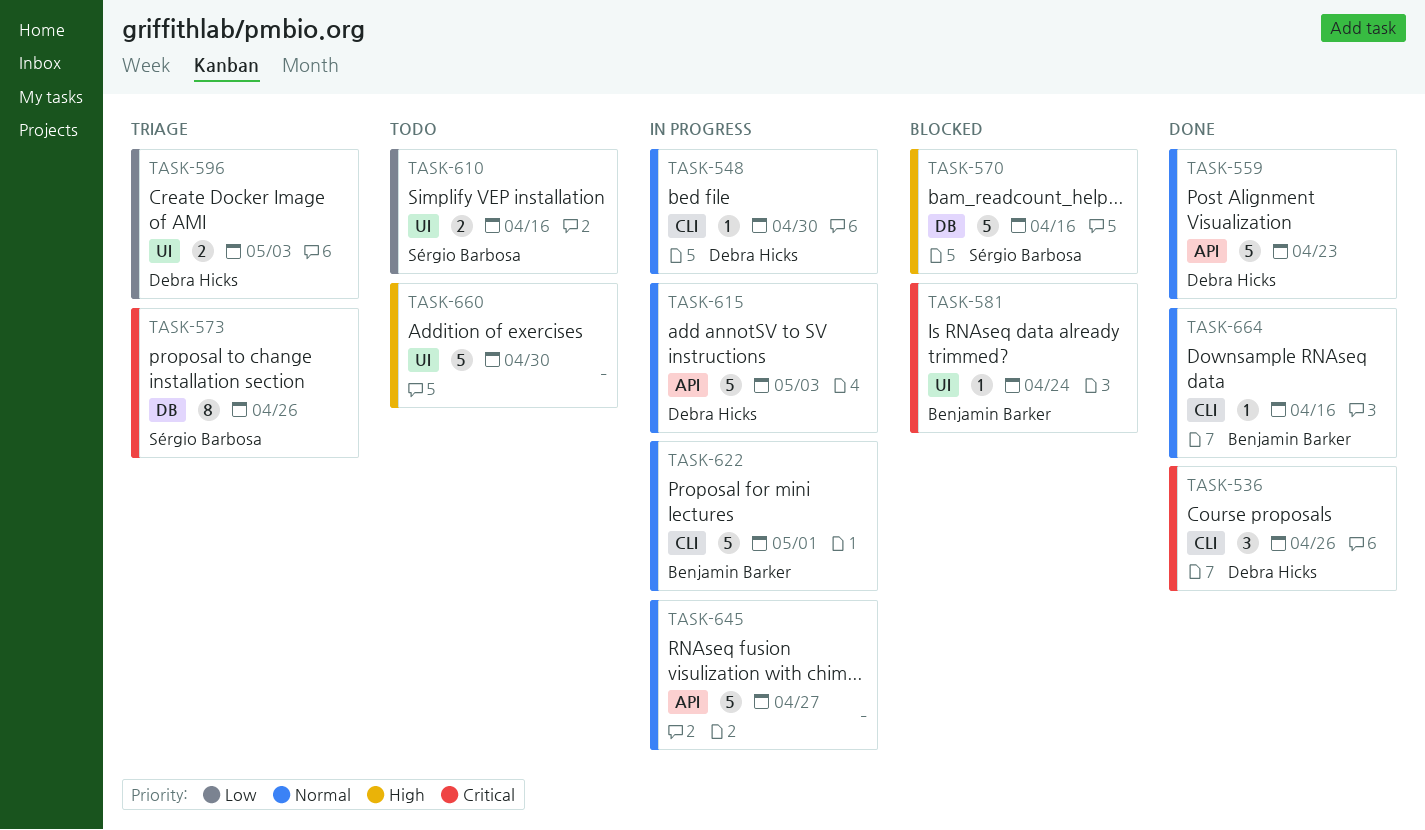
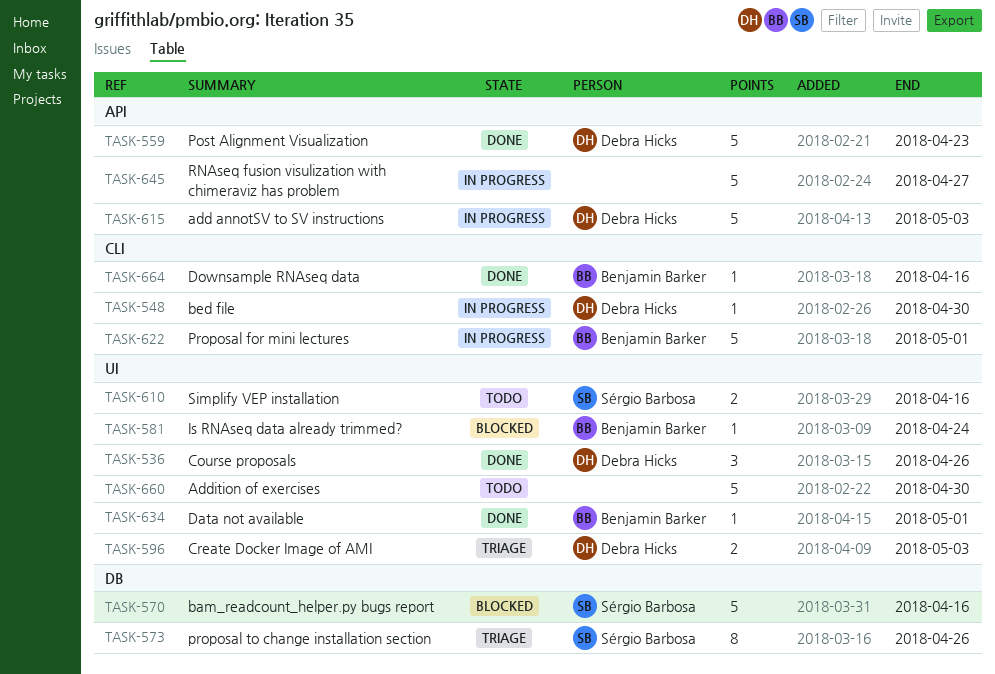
TASK-536, label: CLI -> UI
TASK-634: none -> present

